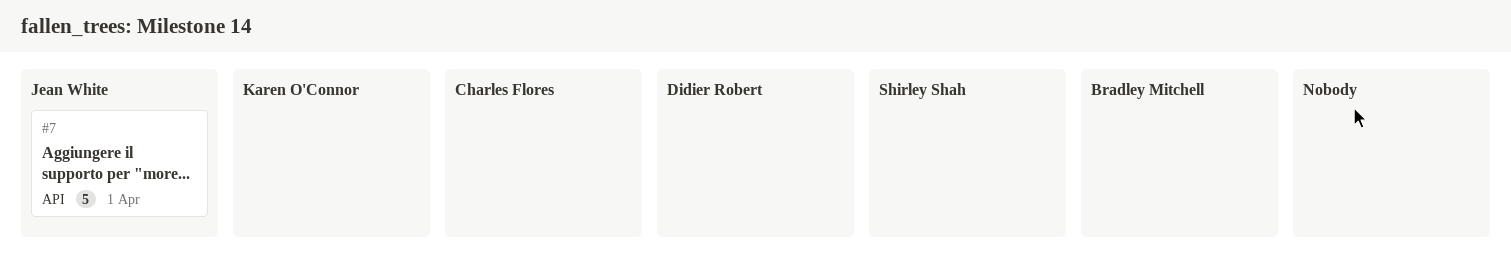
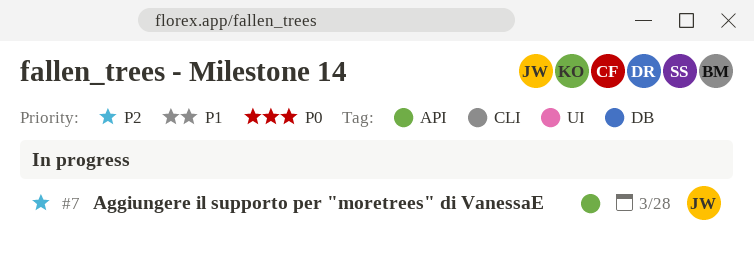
#7, due: Apr 1 -> Mar 28

